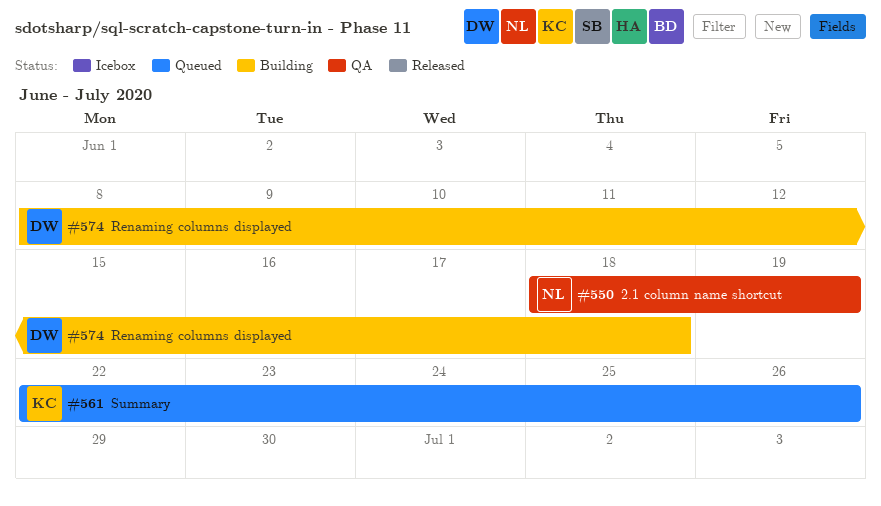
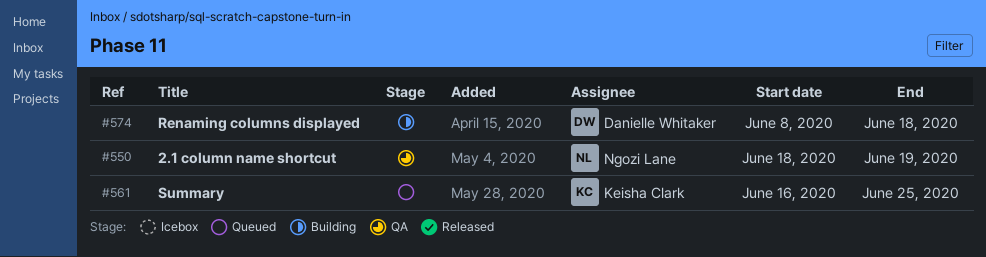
#561, start: Jun 22 -> Jun 16
#561, due: Jun 26 -> Jun 25

